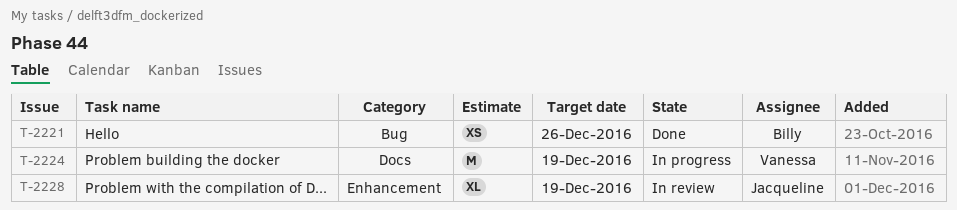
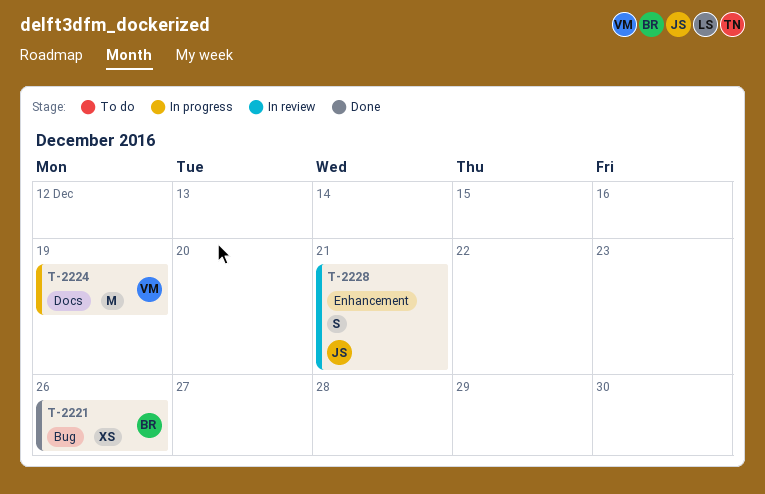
T-2228, estimate: XL -> S
T-2228, due: Dec 19 -> Dec 21

